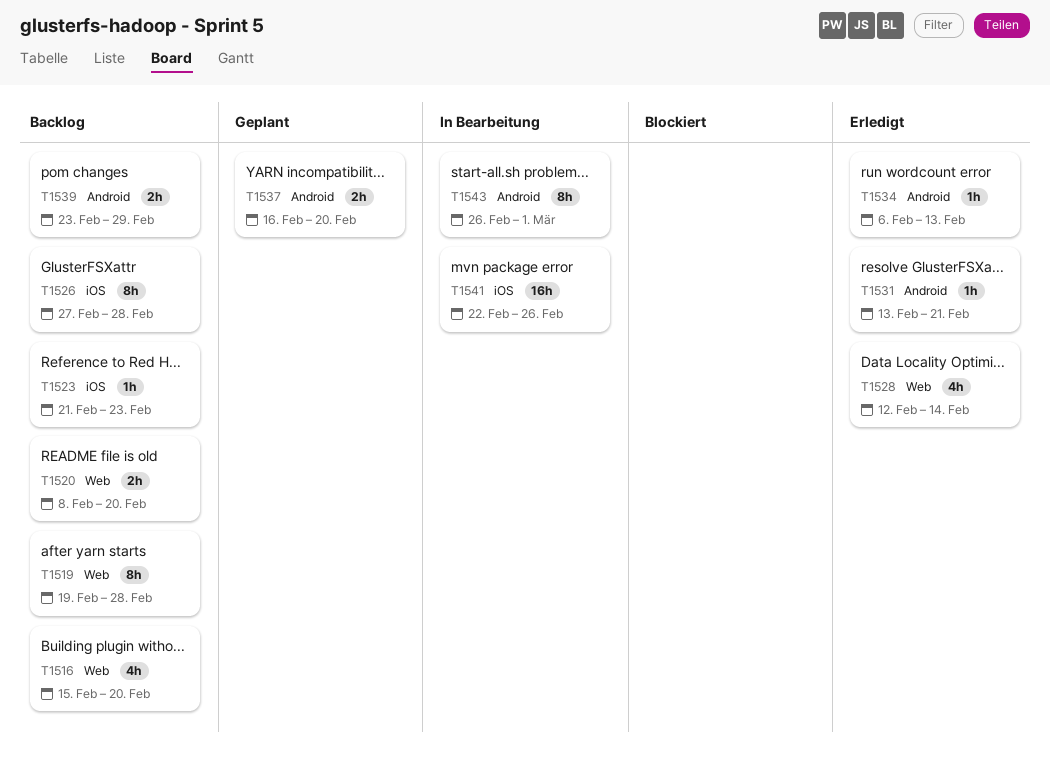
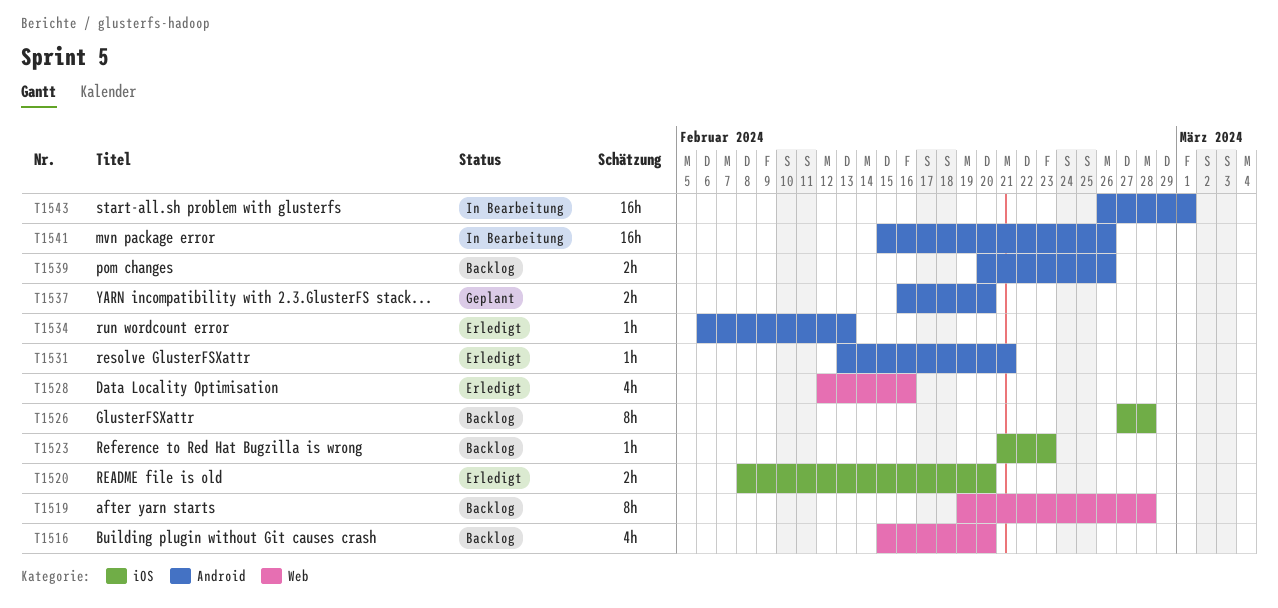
T1520, status: Backlog -> Erledigt
T1520, label: Web -> iOS
T1528, due: Feb 14 -> Feb 16
T1539, start: Feb 23 -> Feb 20
T1539, due: Feb 29 -> Feb 26
T1541, label: iOS -> Android
T1541, start: Feb 22 -> Feb 15
T1543, estimate: 8h -> 16h

